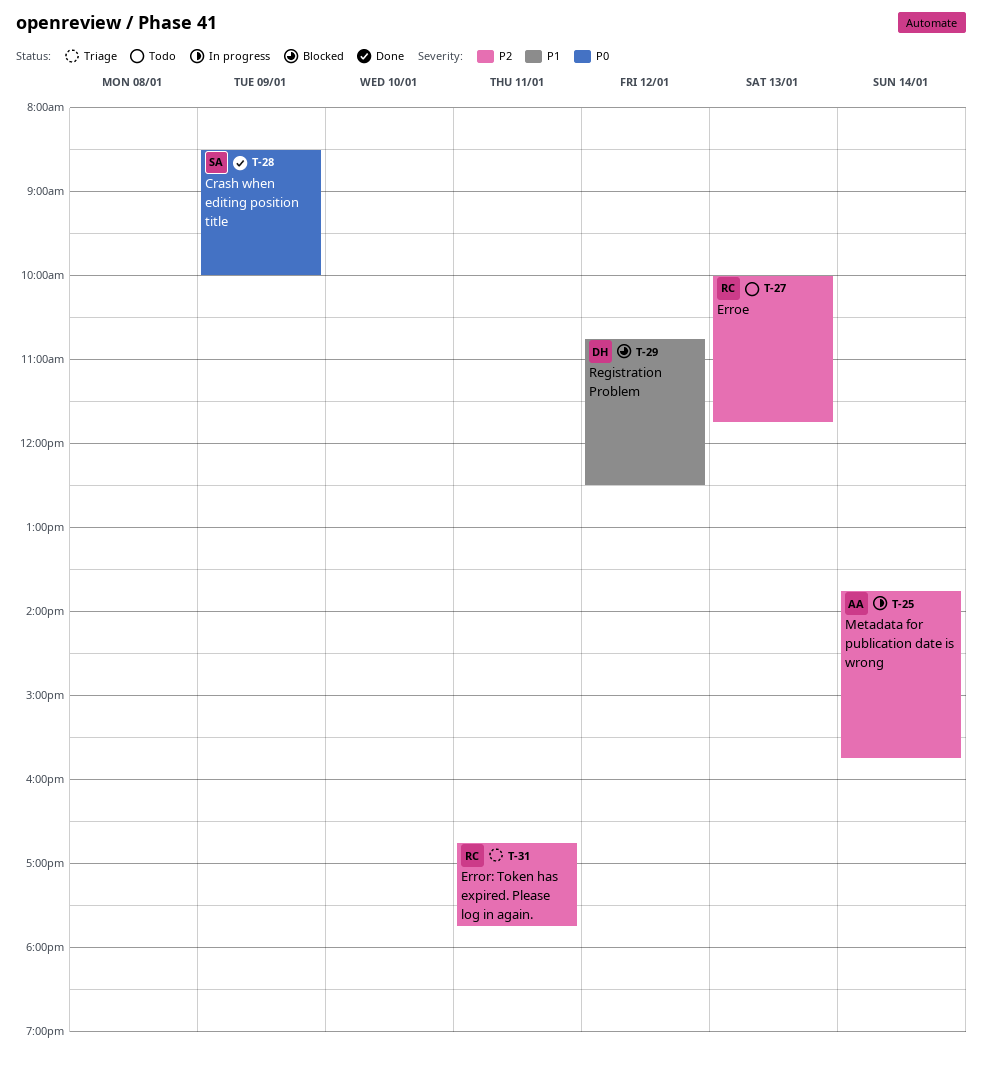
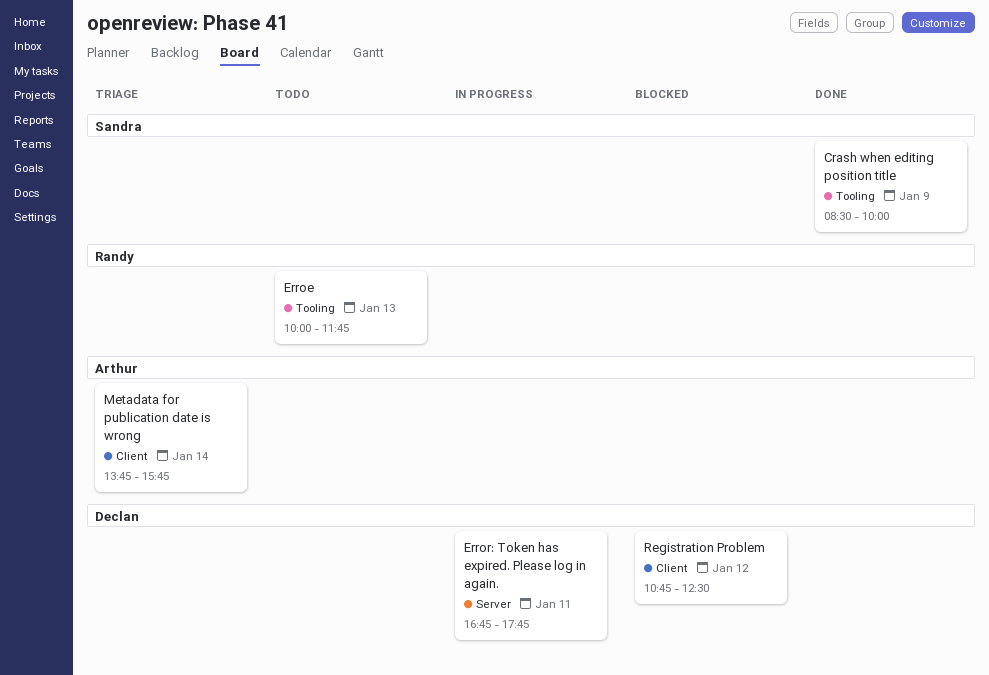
Error: Token has expired. Please log in again., status: Triage -> In progress
Error: Token has expired. Please log in again., owner: Randy -> Declan
Metadata for publication date is wrong, status: In progress -> Triage

